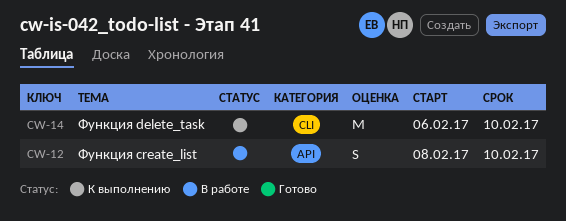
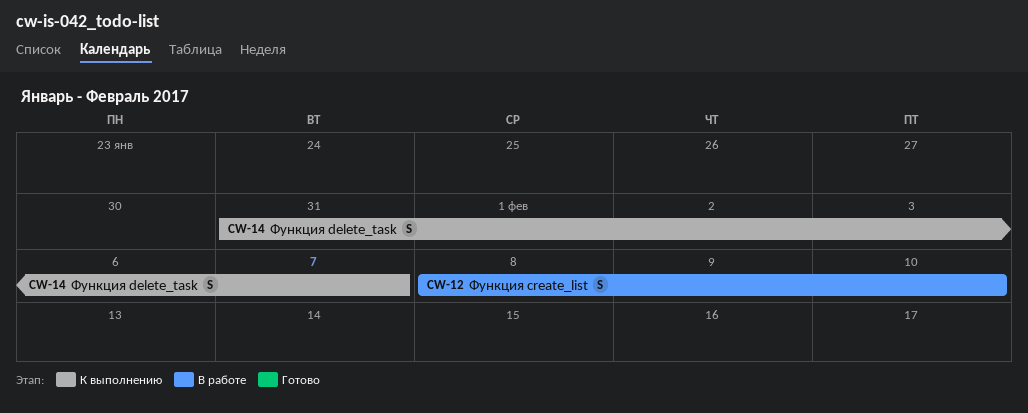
CW-14, estimate: M -> S
CW-14, start: Feb 6 -> Jan 31
CW-14, due: Feb 10 -> Feb 7

